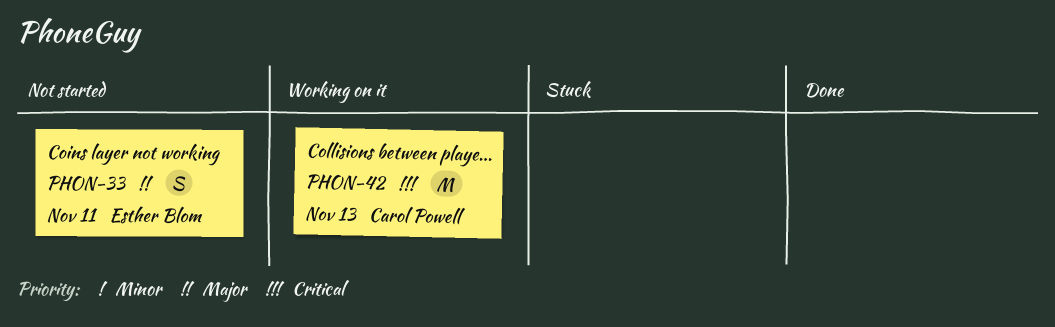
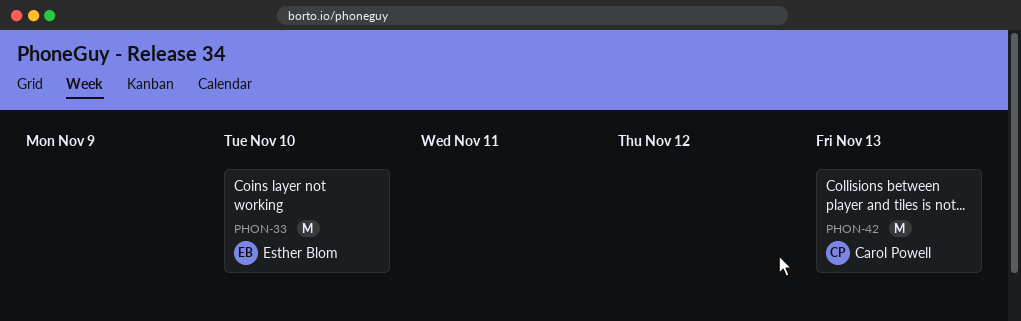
PHON-33, estimate: S -> M
PHON-33, due: Nov 11 -> Nov 10

